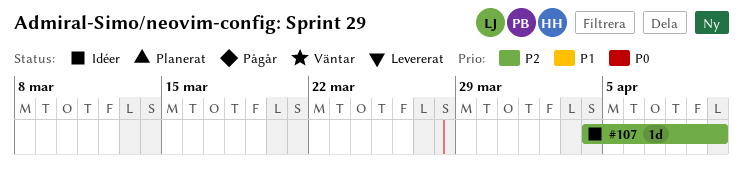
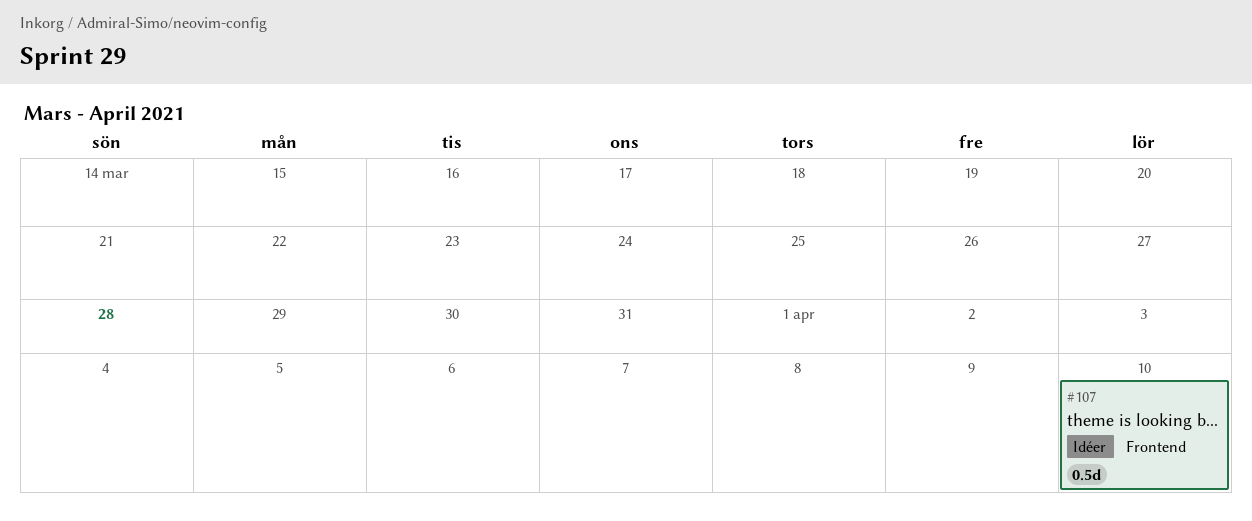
#107, estimate: 1d -> 0.5d

